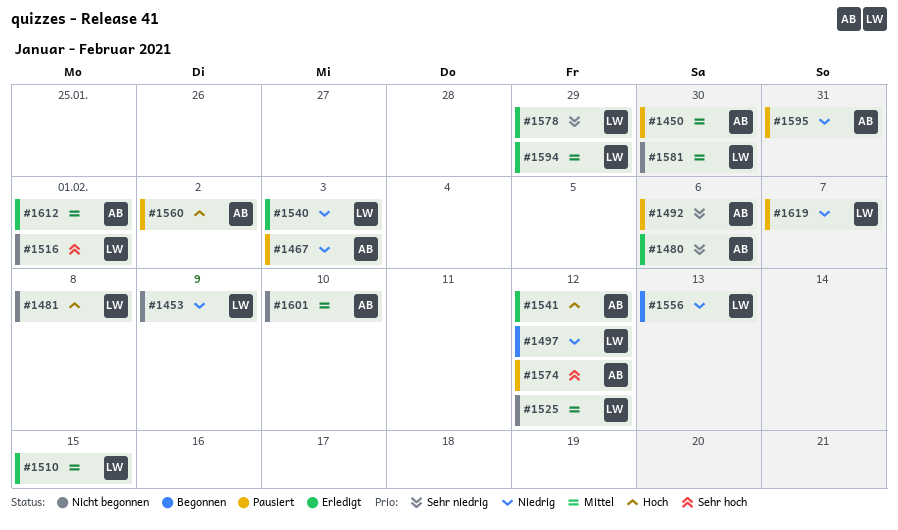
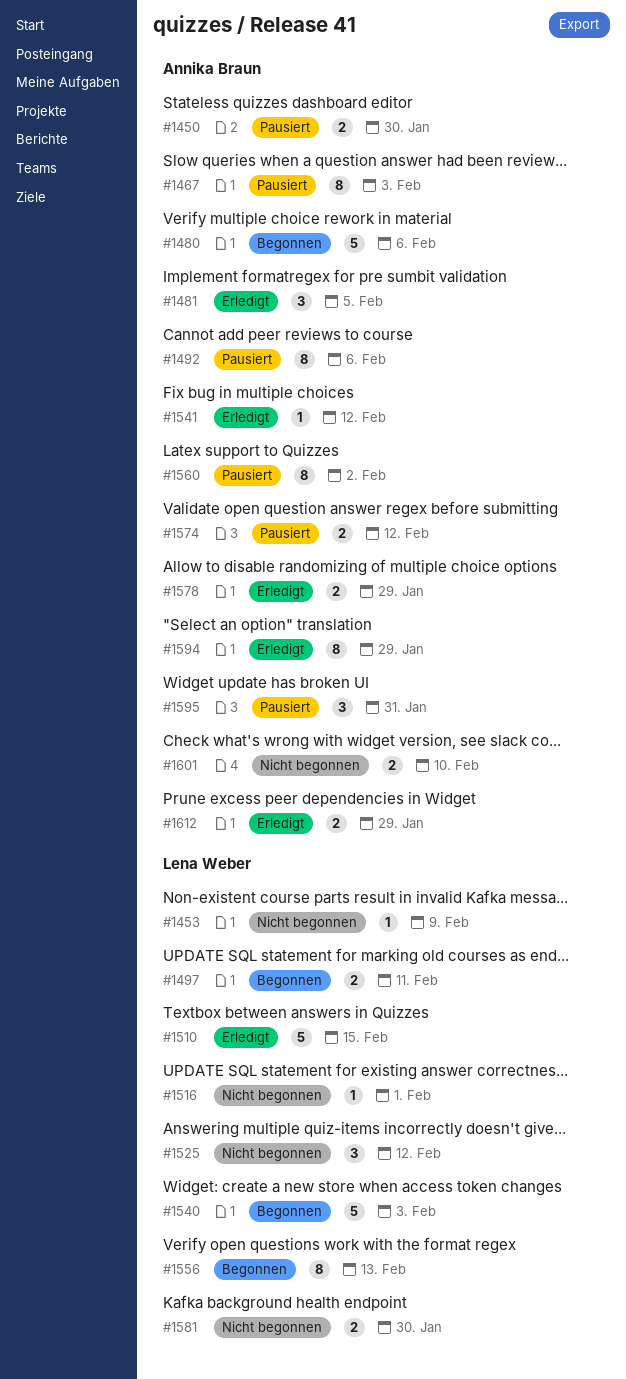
#1480, status: Erledigt -> Begonnen
#1481, status: Nicht begonnen -> Erledigt
#1481, owner: Lena Weber -> Annika Braun
#1481, due: Feb 8 -> Feb 5
#1497, due: Feb 12 -> Feb 11
#1540, status: Erledigt -> Begonnen
#1578, owner: Lena Weber -> Annika Braun
#1594, owner: Lena Weber -> Annika Braun
#1612, due: Feb 1 -> Jan 29
#1619: present -> none

